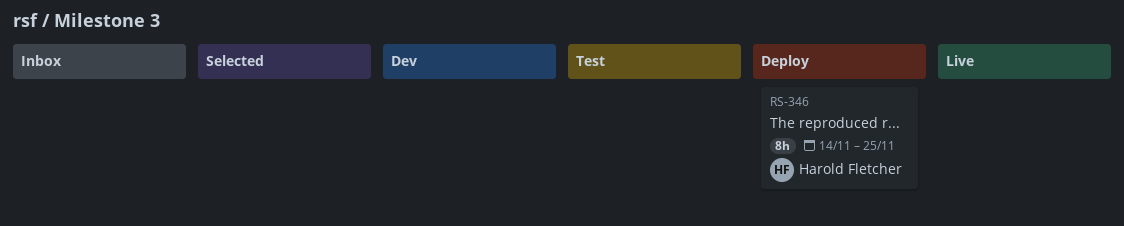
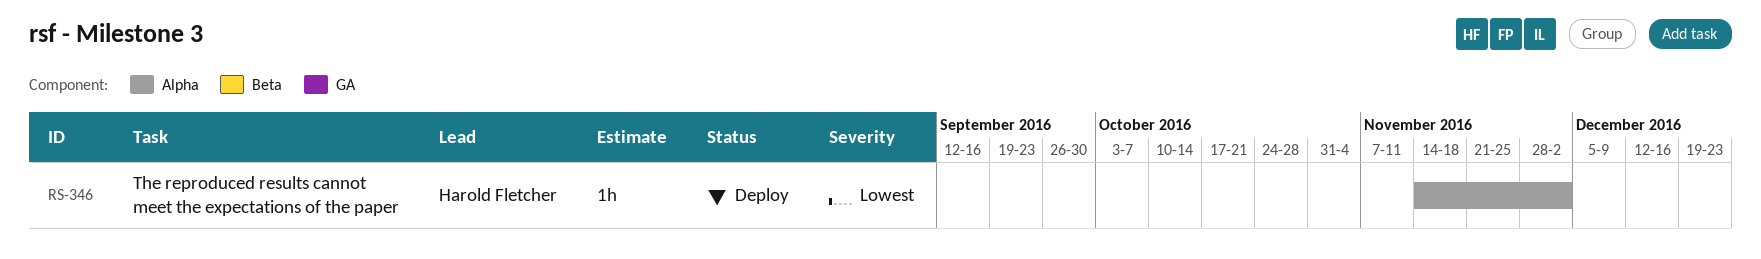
RS-346, estimate: 8h -> 1h
RS-346, due: Nov 25 -> Dec 2

